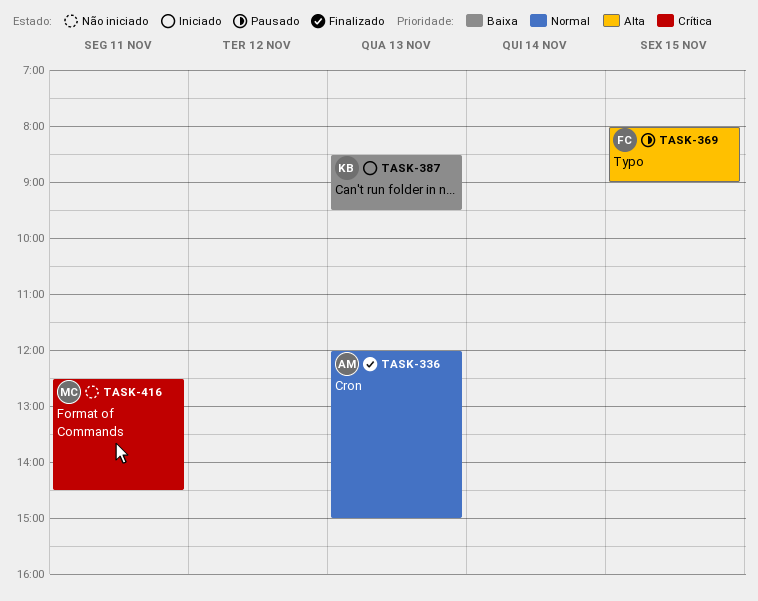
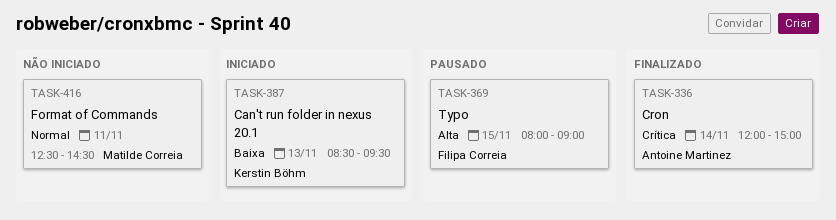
TASK-336, priority: Normal -> Crítica
TASK-336, day: Nov 13 -> Nov 14
TASK-416, priority: Crítica -> Normal

